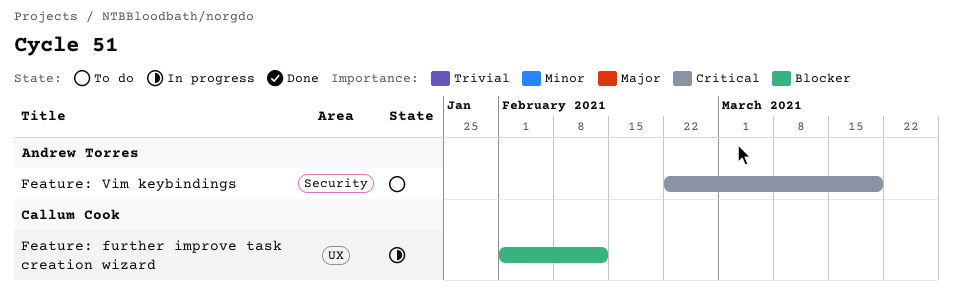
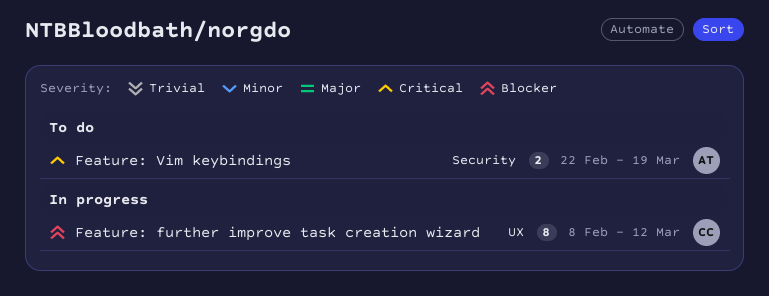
Feature: further improve task creation wizard, start: Feb 1 -> Feb 8
Feature: further improve task creation wizard, due: Feb 12 -> Mar 12

